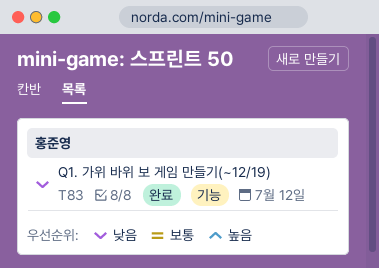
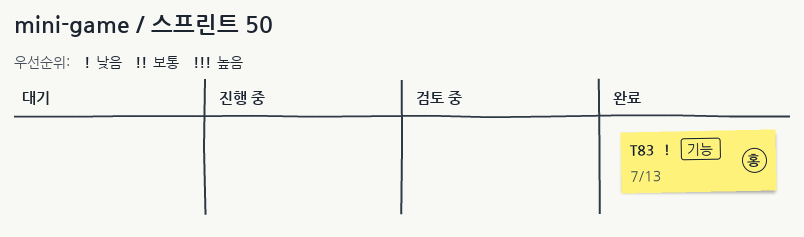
T83, due: Jul 12 -> Jul 13

